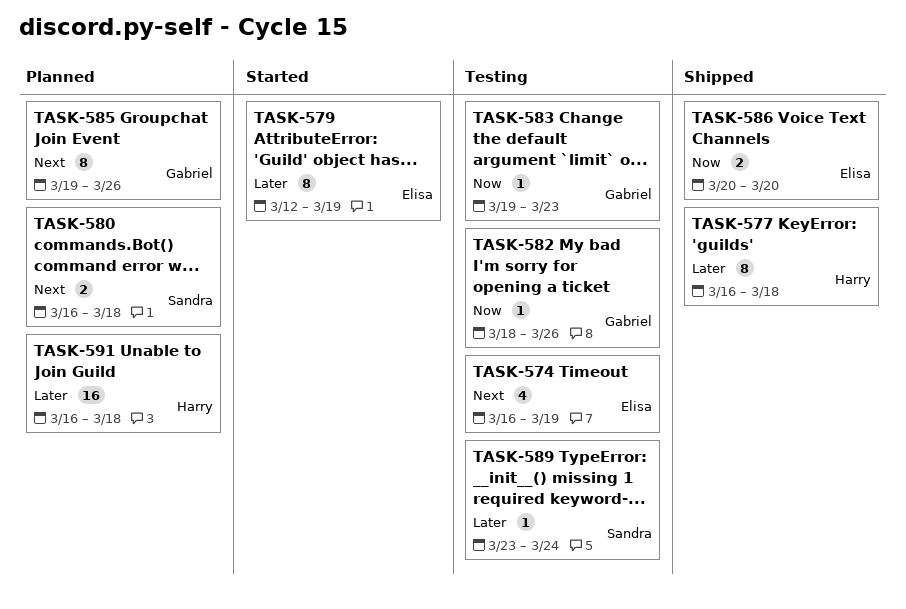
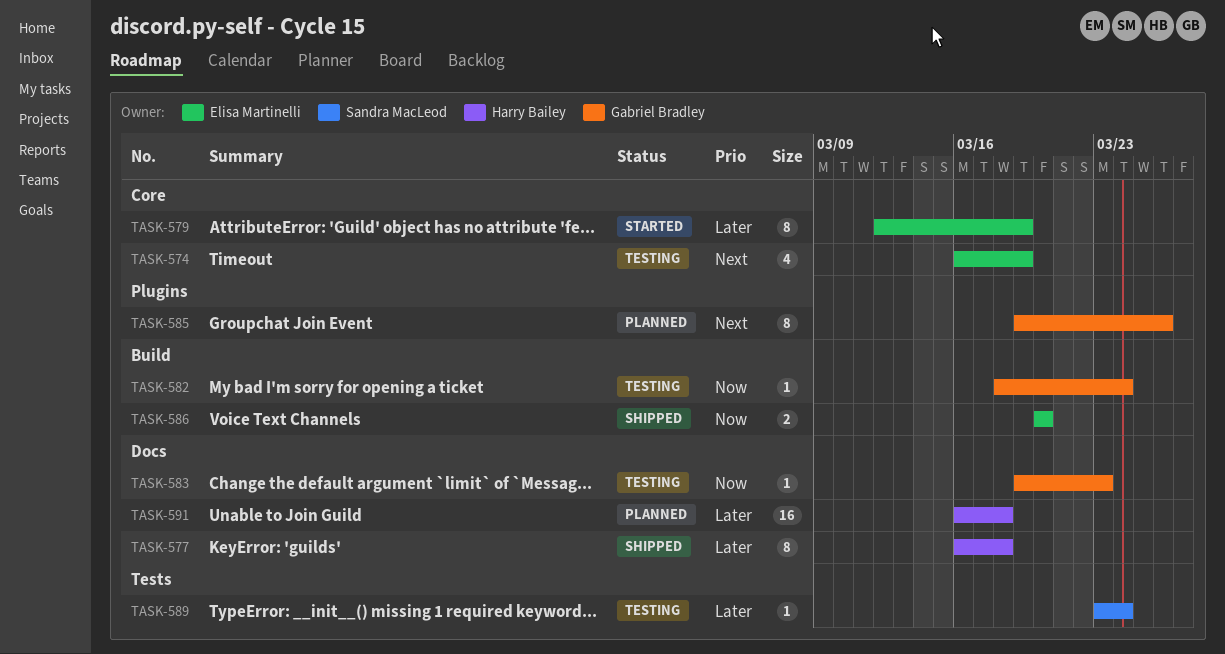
TASK-580: present -> none
TASK-582, due: Mar 26 -> Mar 24

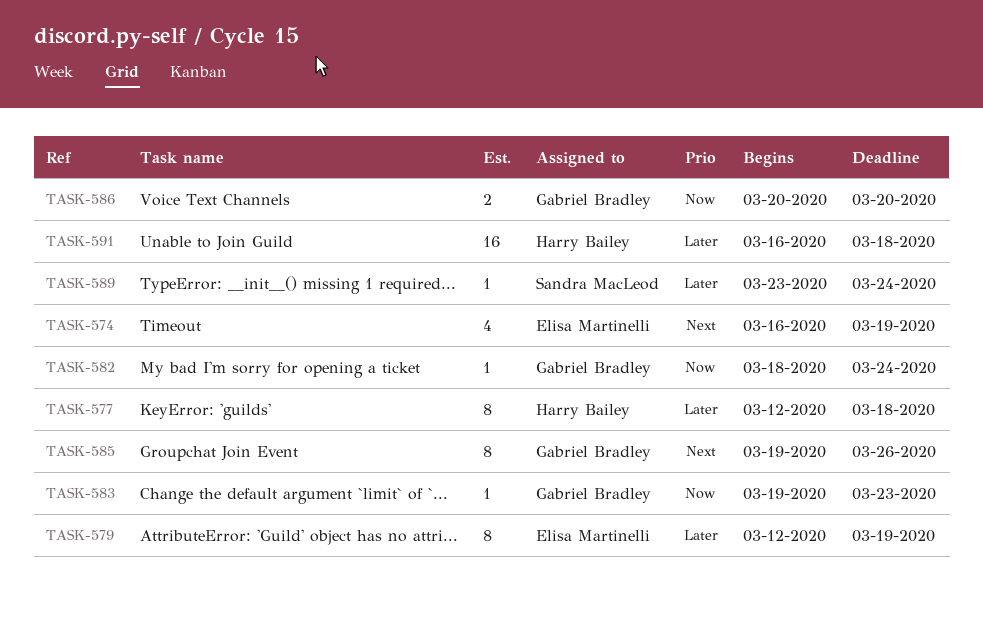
TASK-577, start: Mar 16 -> Mar 12
TASK-586, owner: Elisa Martinelli -> Gabriel Bradley

